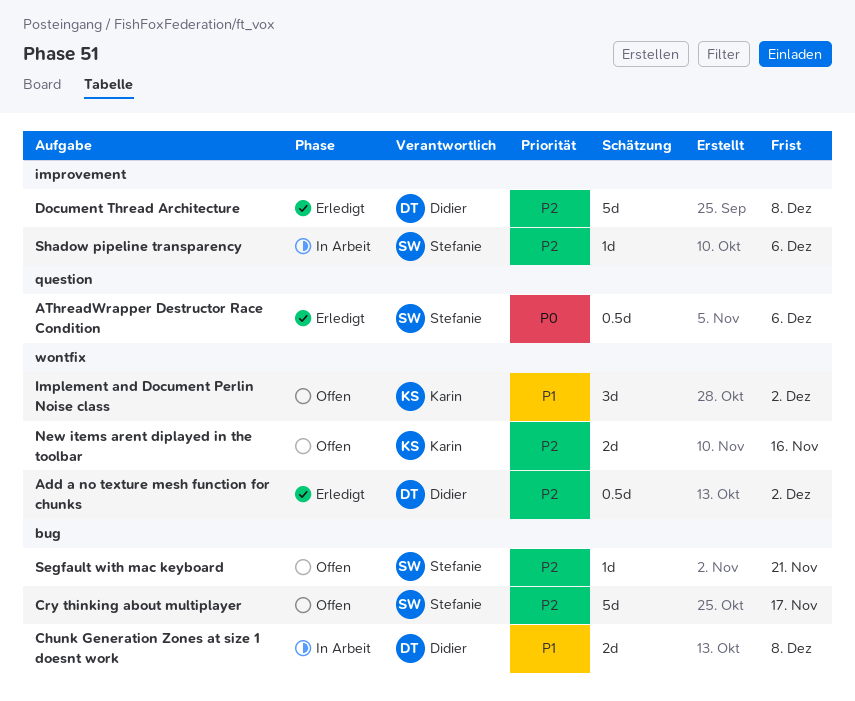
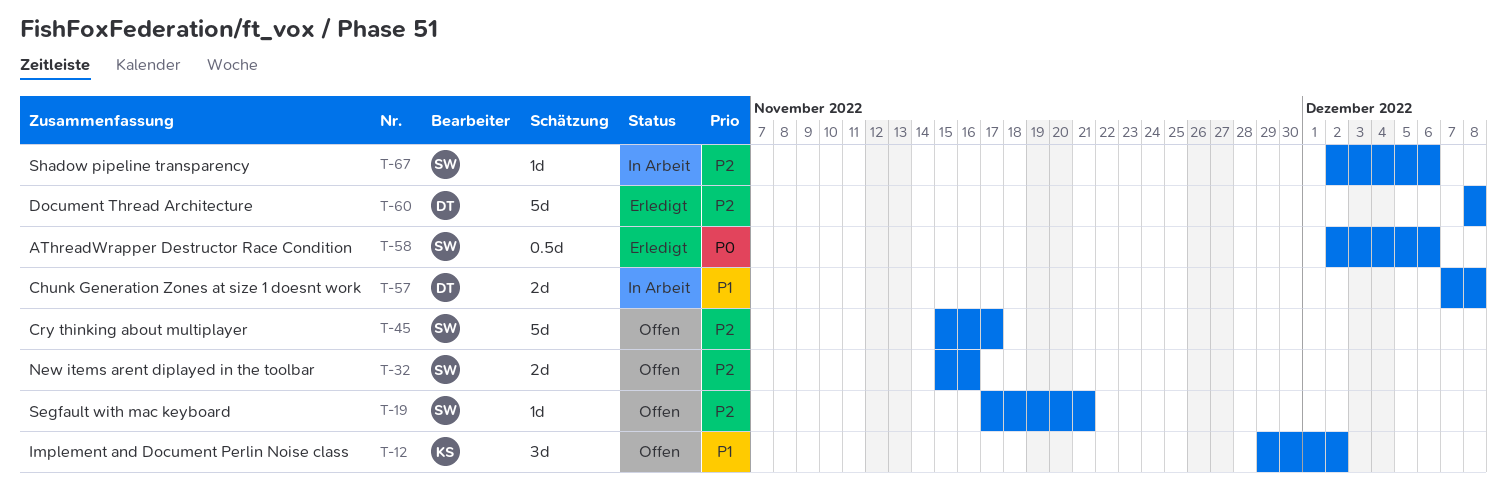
Add a no texture mesh function for chunks: present -> none
New items arent diplayed in the toolbar, owner: Karin -> Stefanie

